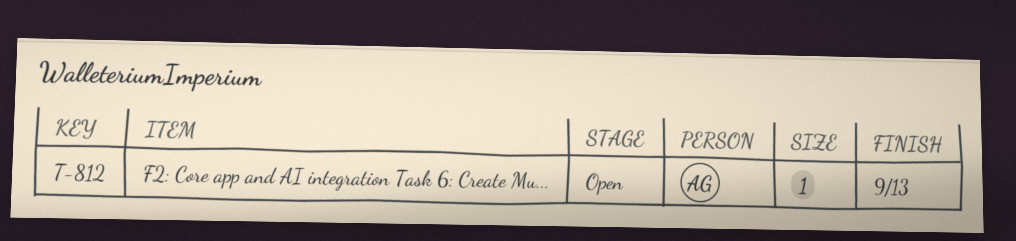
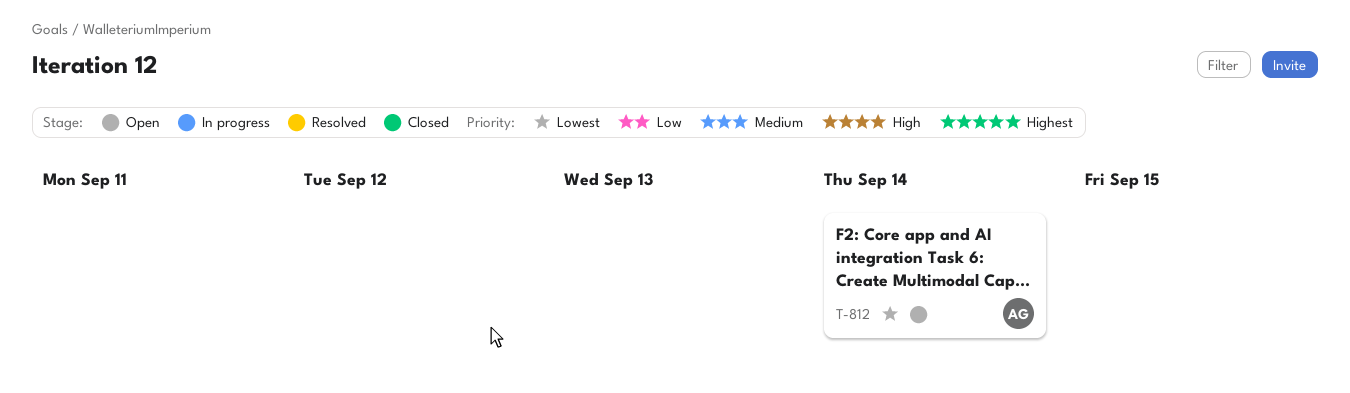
T-812, due: Sep 13 -> Sep 14

